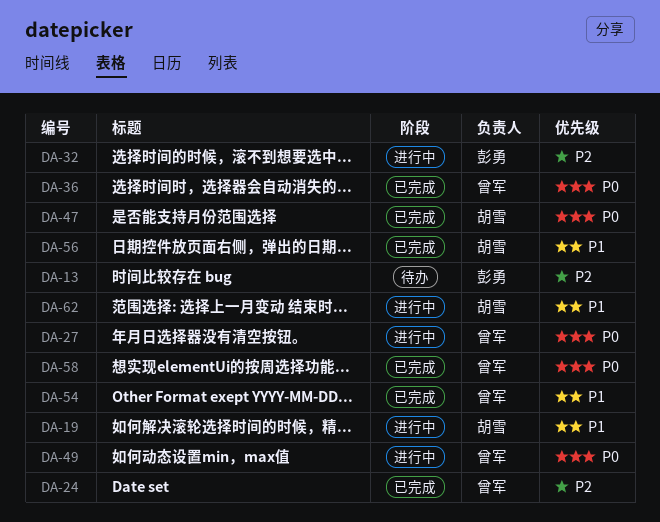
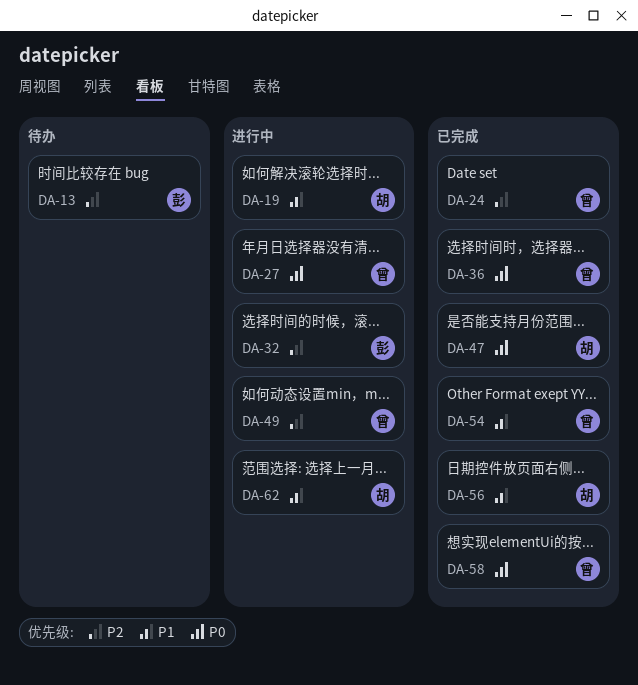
DA-49, priority: P0 -> P2

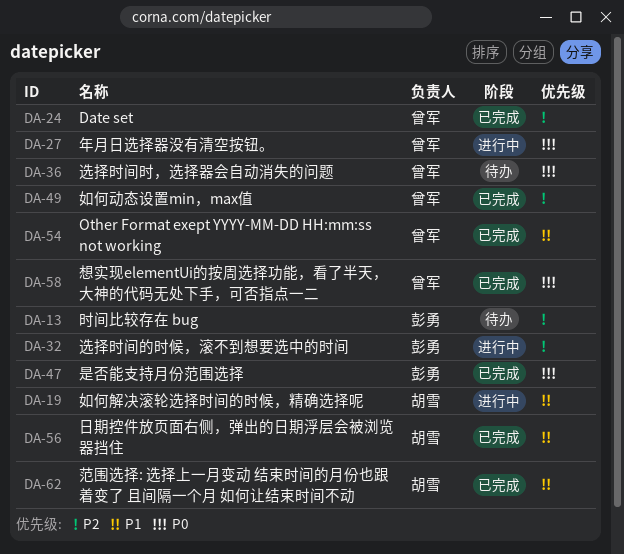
DA-36, status: 已完成 -> 待办
DA-47, owner: 胡雪 -> 彭勇
DA-49, status: 进行中 -> 已完成
DA-62, status: 进行中 -> 已完成

